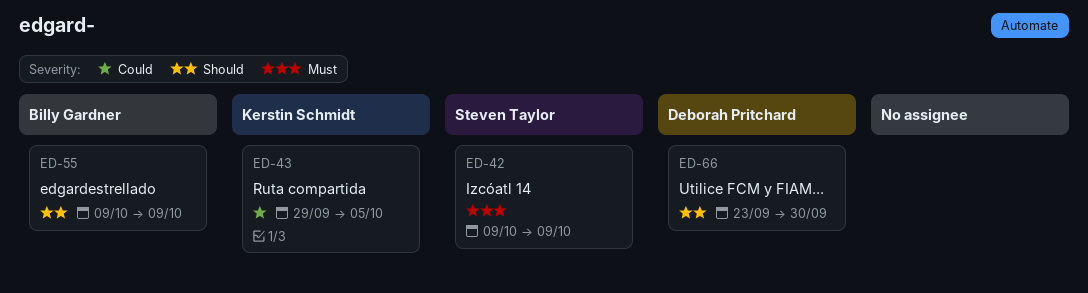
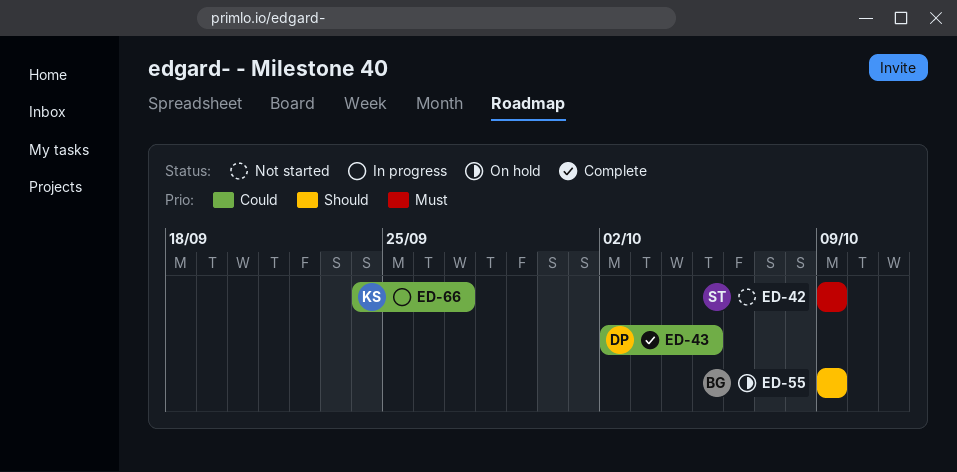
ED-43, owner: Kerstin Schmidt -> Deborah Pritchard
ED-43, start: Sep 29 -> Oct 2
ED-66, owner: Deborah Pritchard -> Kerstin Schmidt
ED-66, priority: Should -> Could
ED-66, start: Sep 23 -> Sep 24
ED-66, due: Sep 30 -> Sep 27

